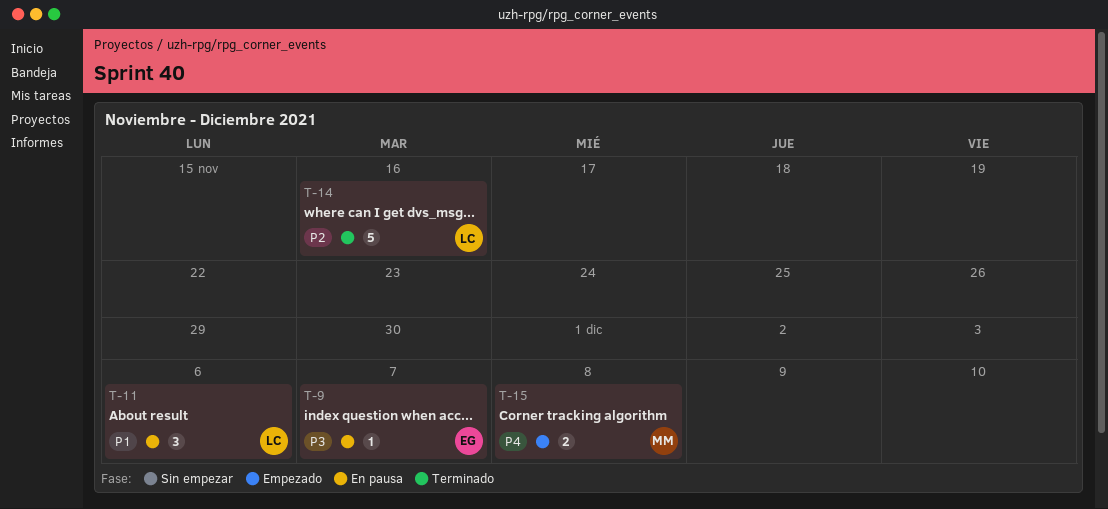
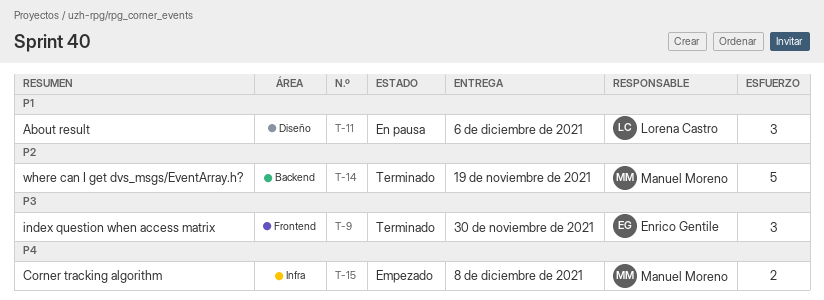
T-9, status: En pausa -> Terminado
T-9, estimate: 1 -> 3
T-9, due: Dec 7 -> Nov 30
T-14, owner: Lorena Castro -> Manuel Moreno
T-14, due: Nov 16 -> Nov 19

